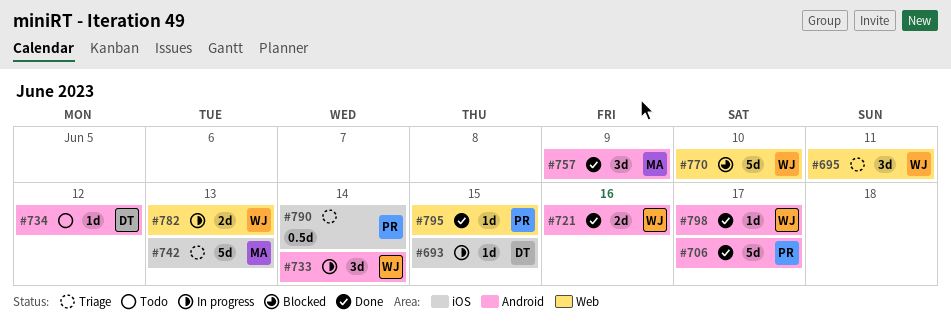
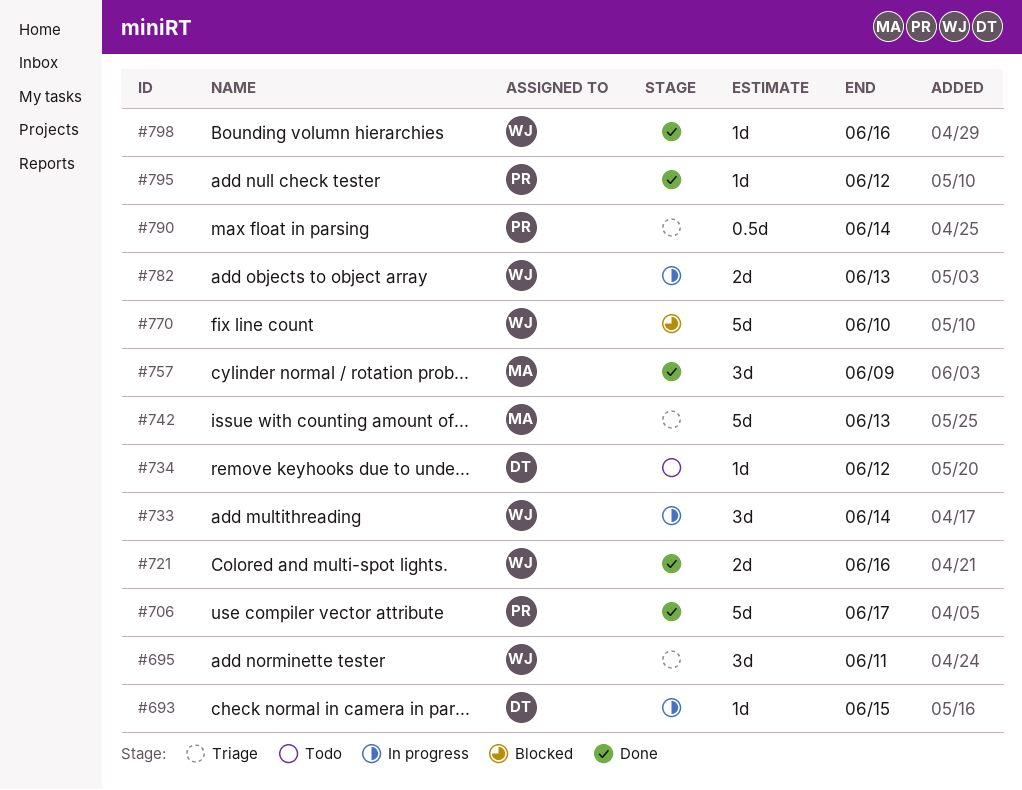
#795, due: Jun 15 -> Jun 12
#798, due: Jun 17 -> Jun 16

